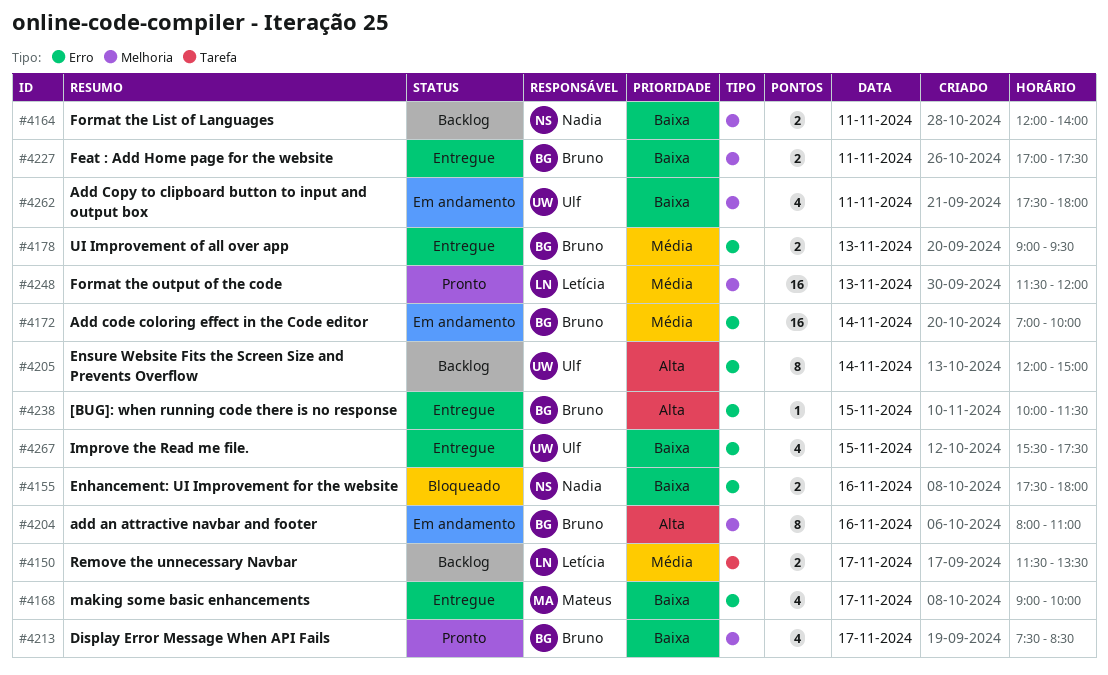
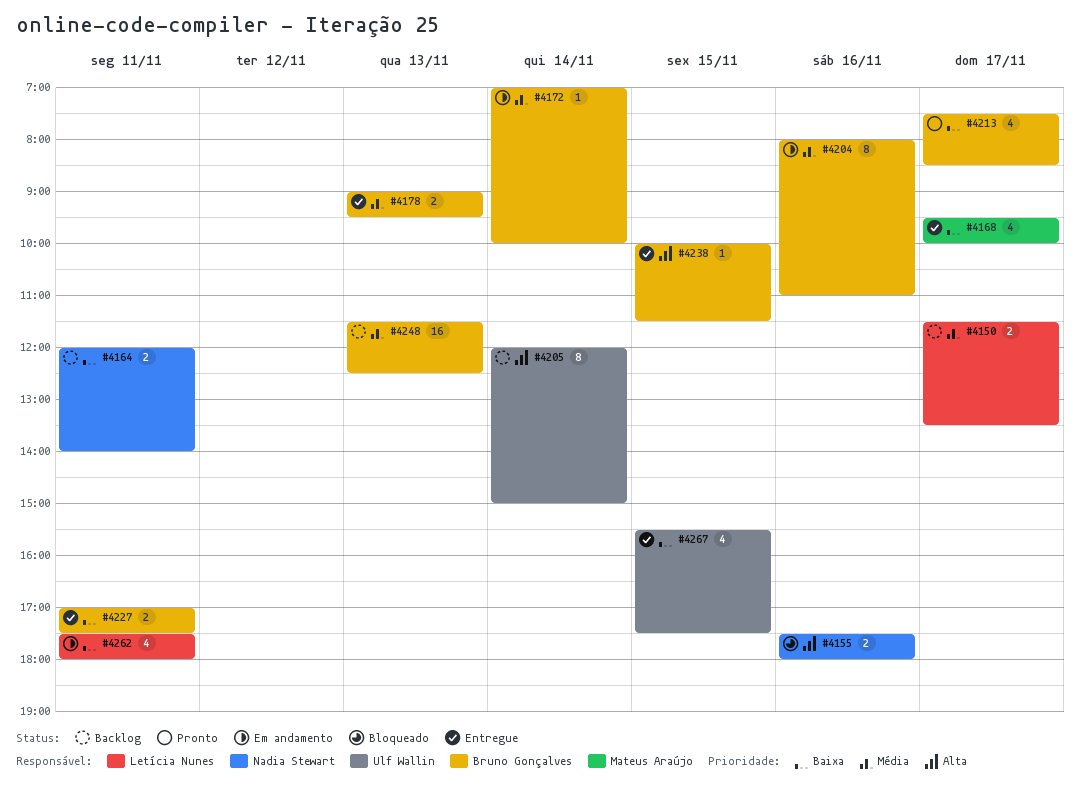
#4155, priority: Baixa -> Alta
#4168, begins: 09:00 -> 09:30
#4172, estimate: 16 -> 1
#4204, priority: Alta -> Média
#4248, status: Pronto -> Backlog
#4248, owner: Letícia Nunes -> Bruno Gonçalves
#4248, ends: 12:00 -> 12:30
#4262, owner: Ulf Wallin -> Letícia Nunes

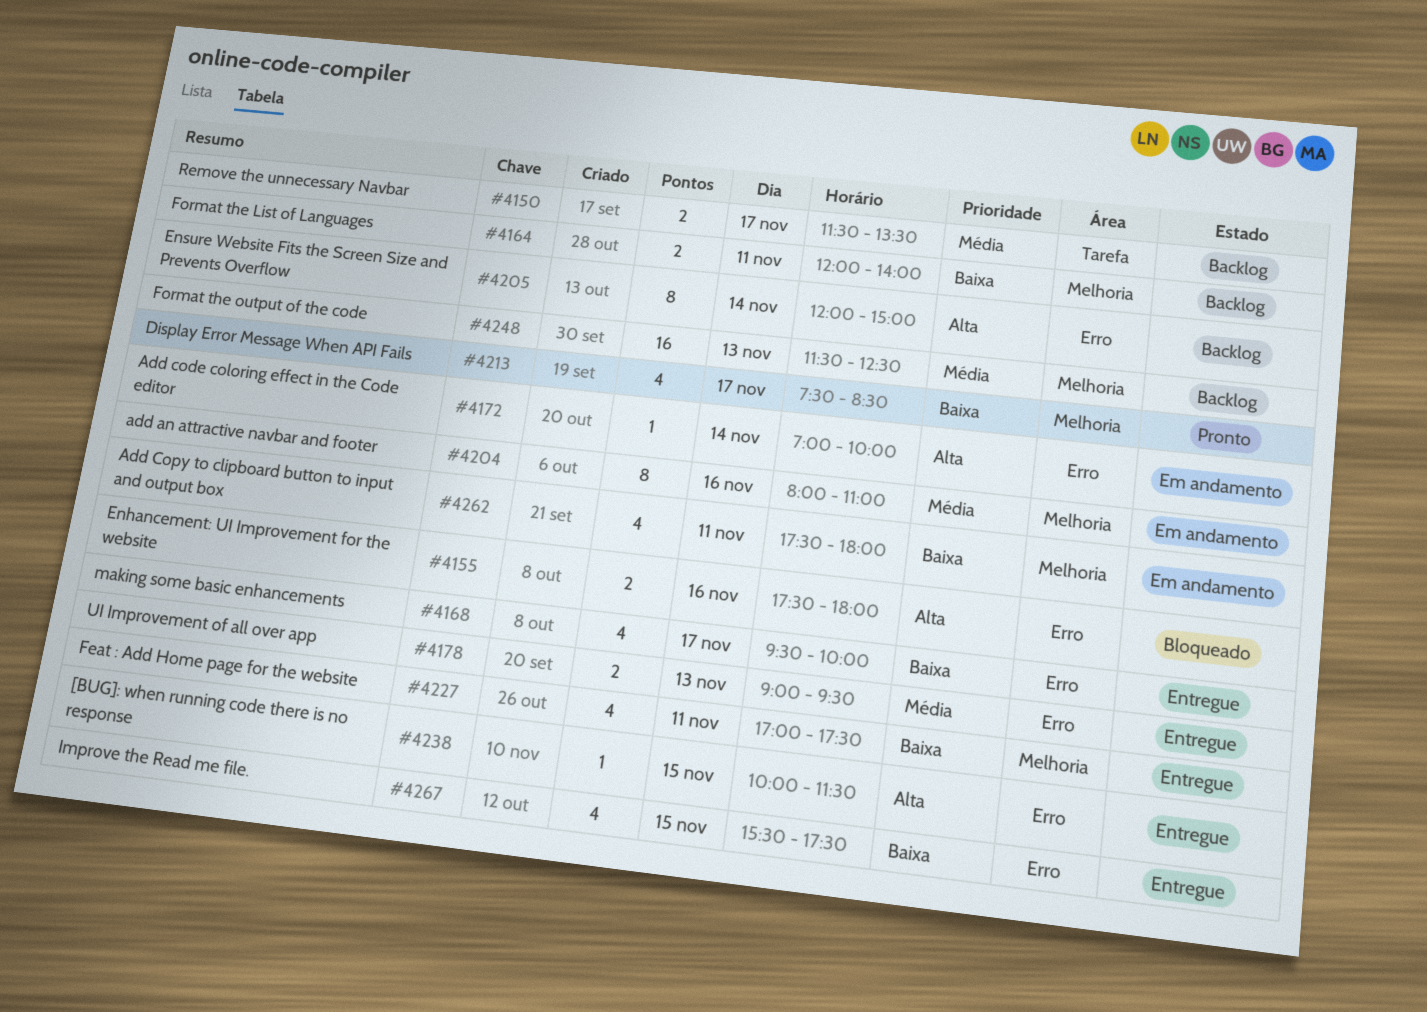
#4172, priority: Média -> Alta
#4227, estimate: 2 -> 4

